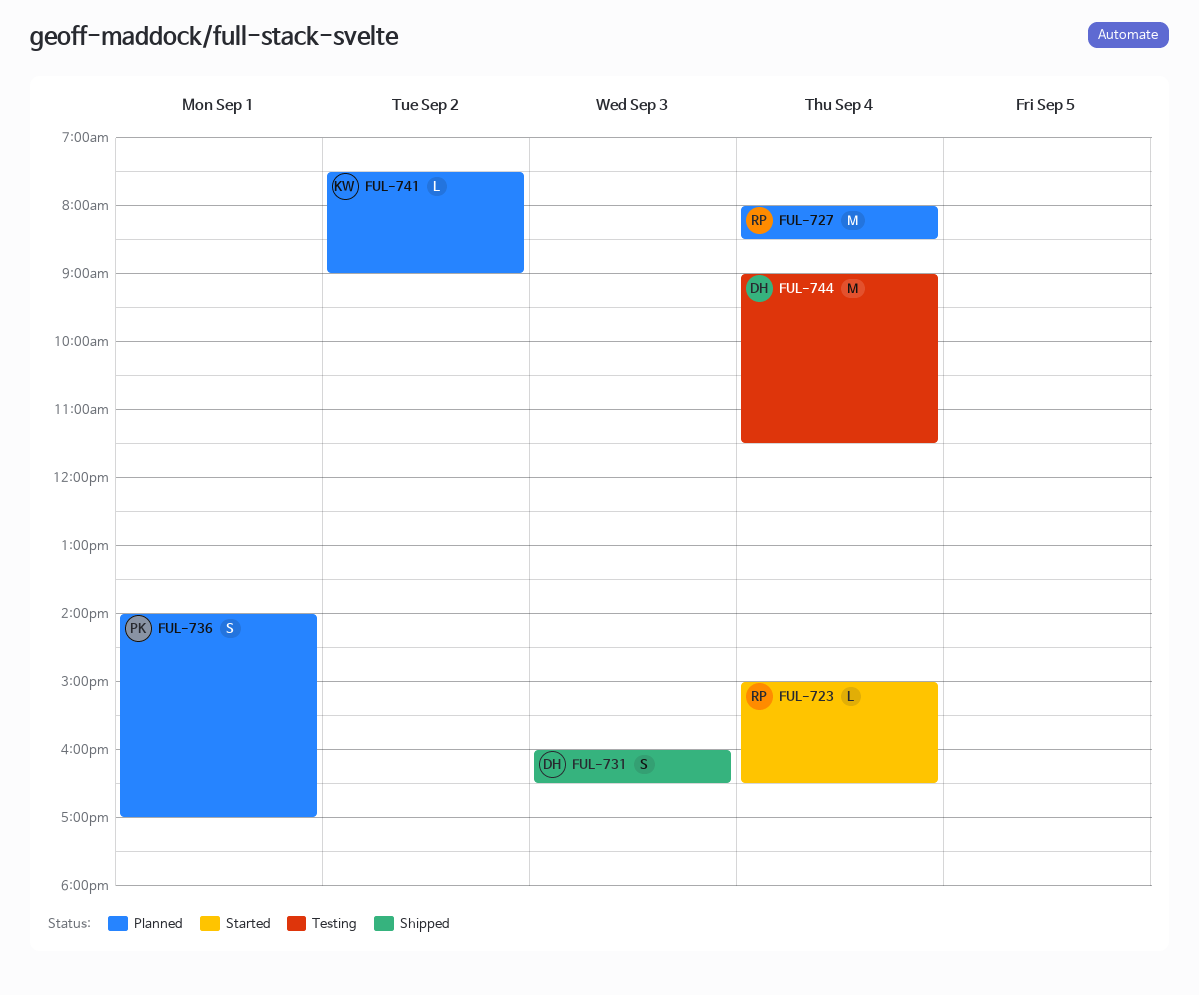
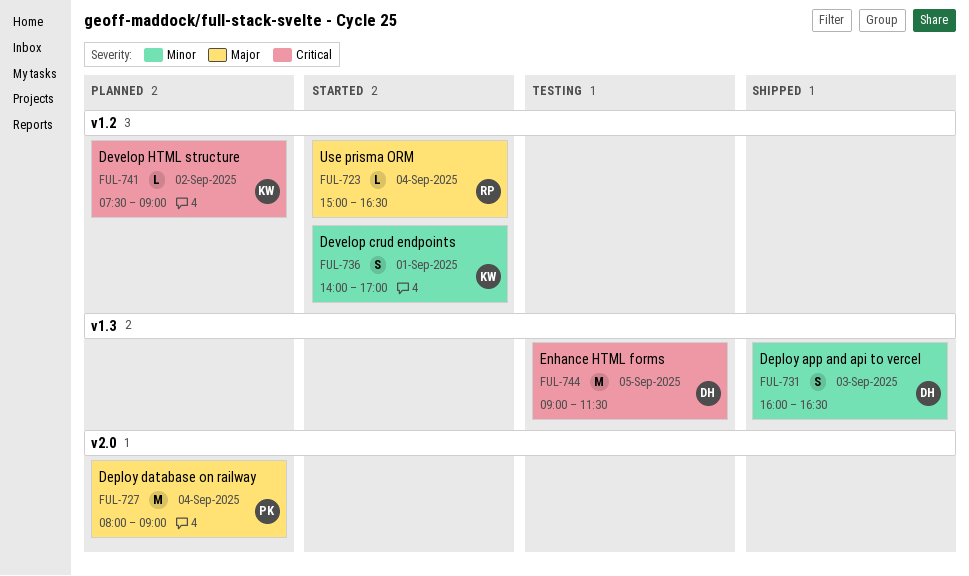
FUL-727, owner: RP -> PK
FUL-727, ends: 08:30 -> 09:00
FUL-736, status: Planned -> Started
FUL-736, owner: PK -> KW
FUL-744, day: Sep 4 -> Sep 5

